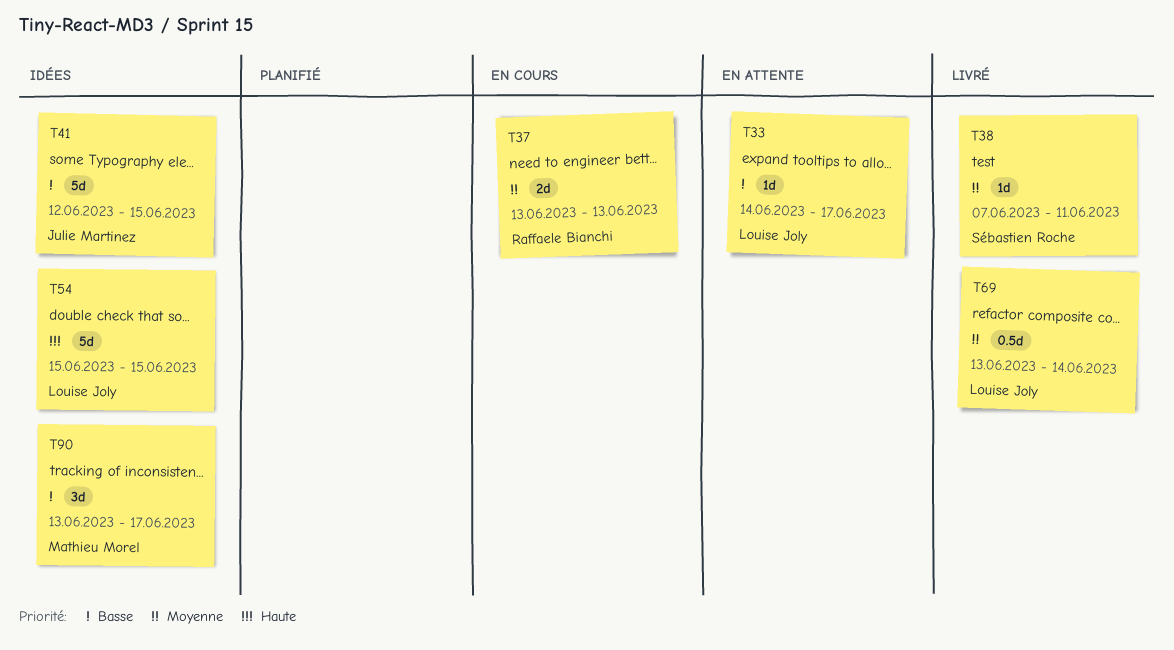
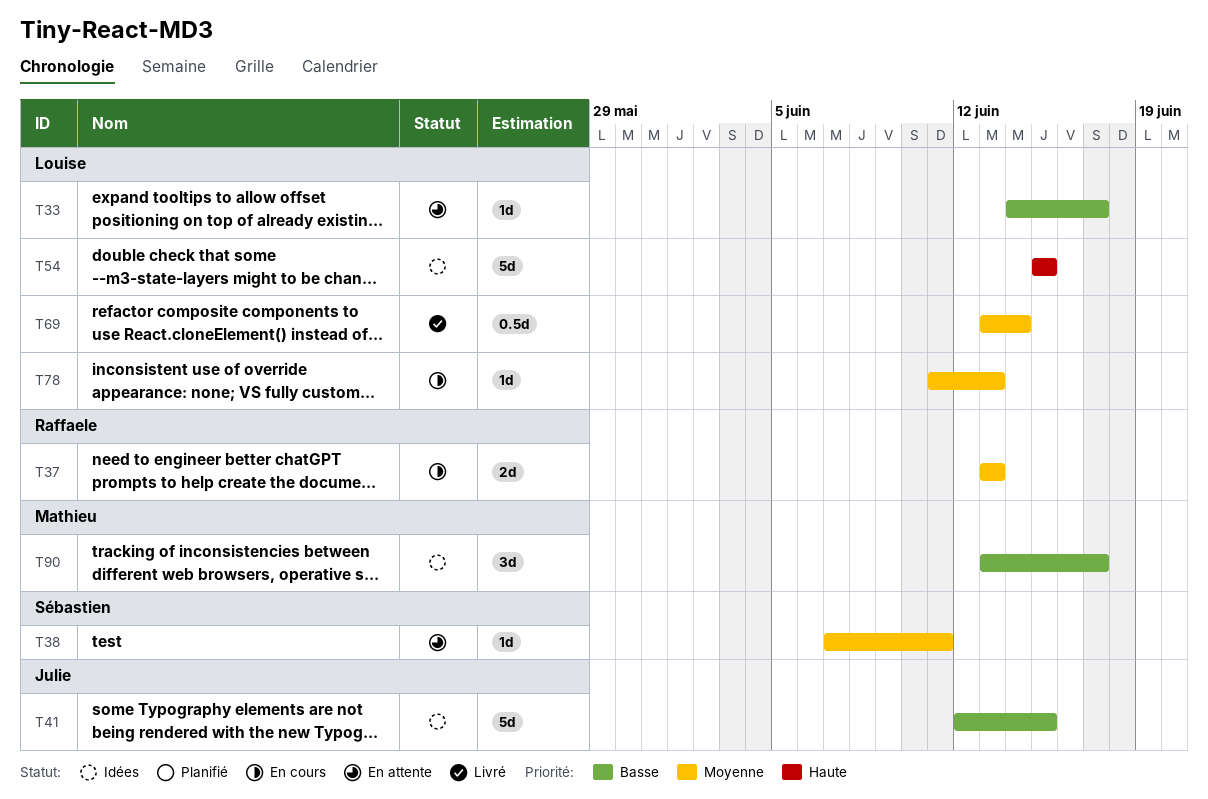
T38, status: Livré -> En attente
T78: none -> present

